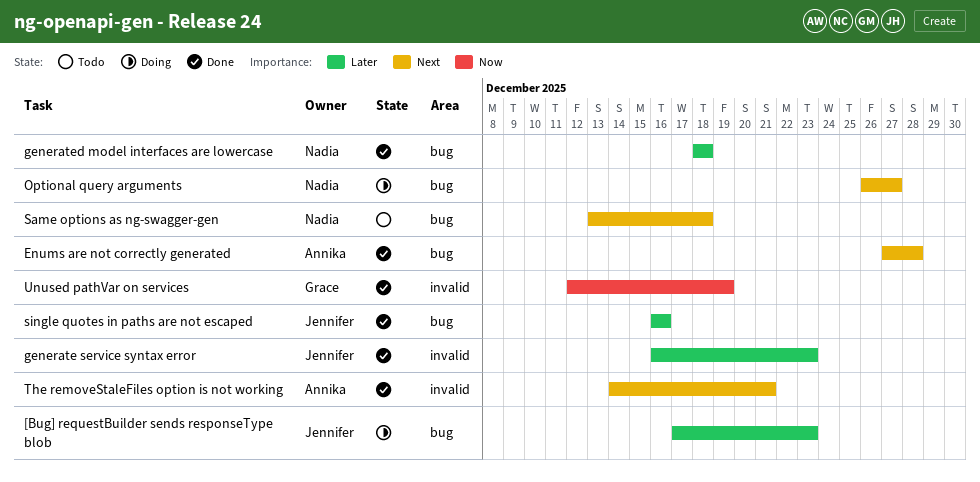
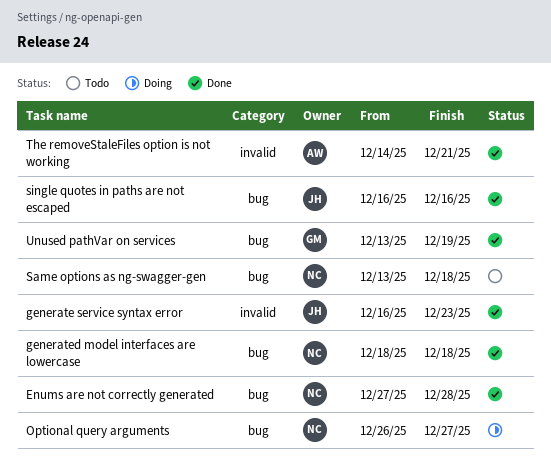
[Bug] requestBuilder sends responseType blob: present -> none
Enums are not correctly generated, owner: Annika -> Nadia
Unused pathVar on services, label: invalid -> bug
Unused pathVar on services, start: Dec 12 -> Dec 13

